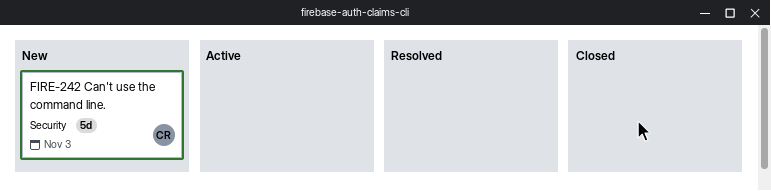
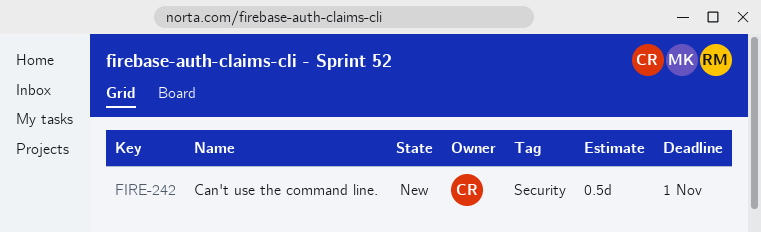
FIRE-242, estimate: 5d -> 0.5d
FIRE-242, due: Nov 3 -> Nov 1

